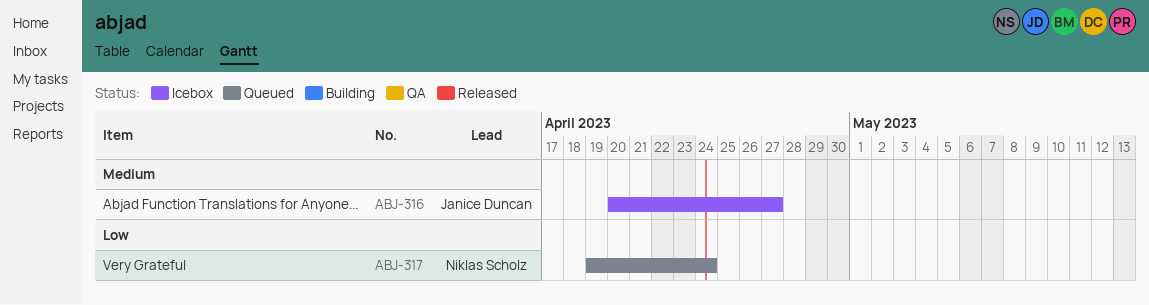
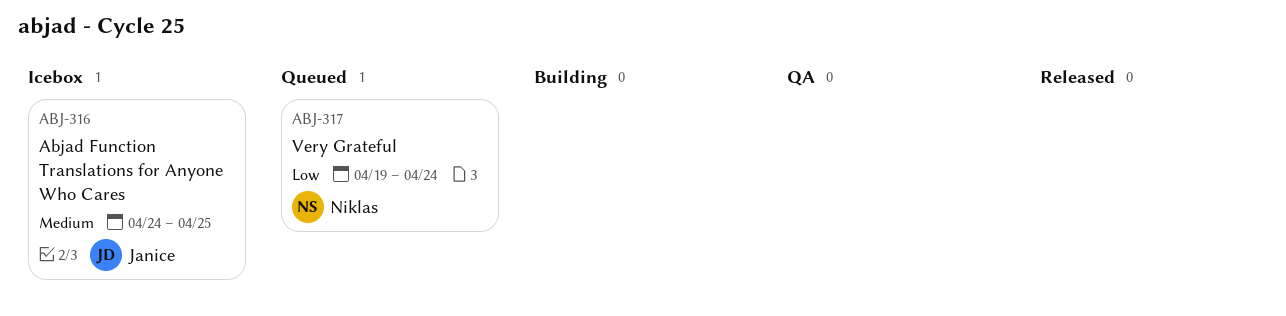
ABJ-316, start: Apr 20 -> Apr 24
ABJ-316, due: Apr 27 -> Apr 25

